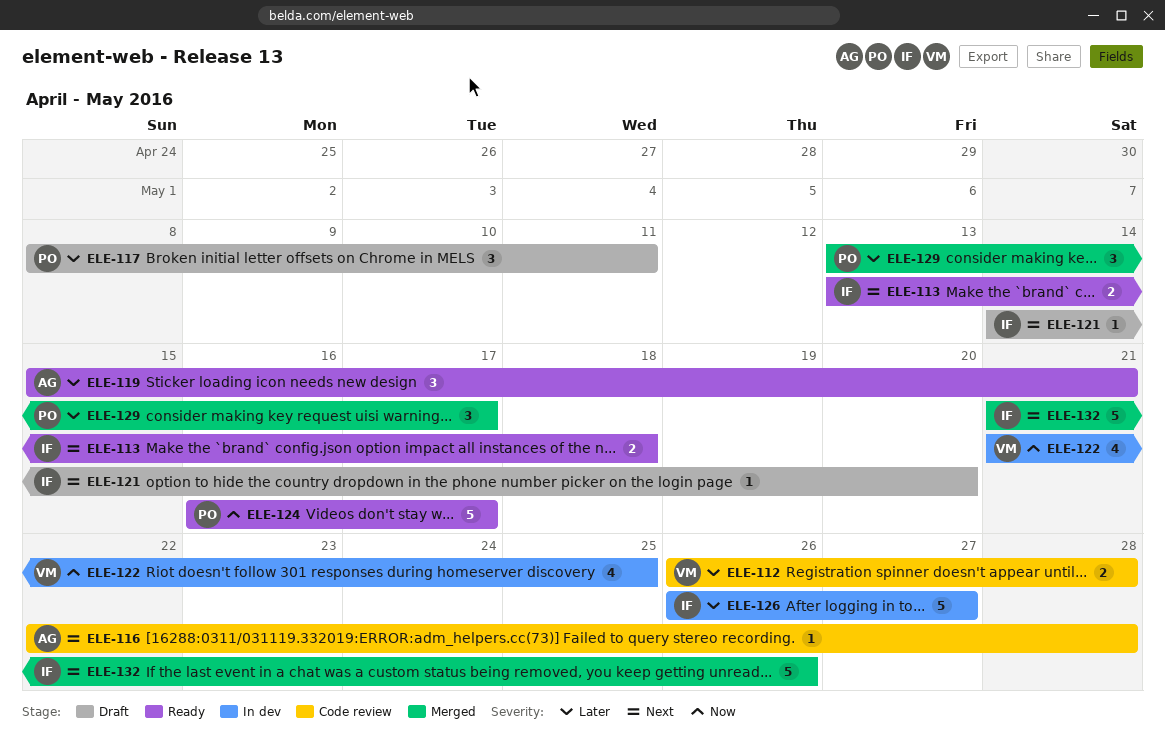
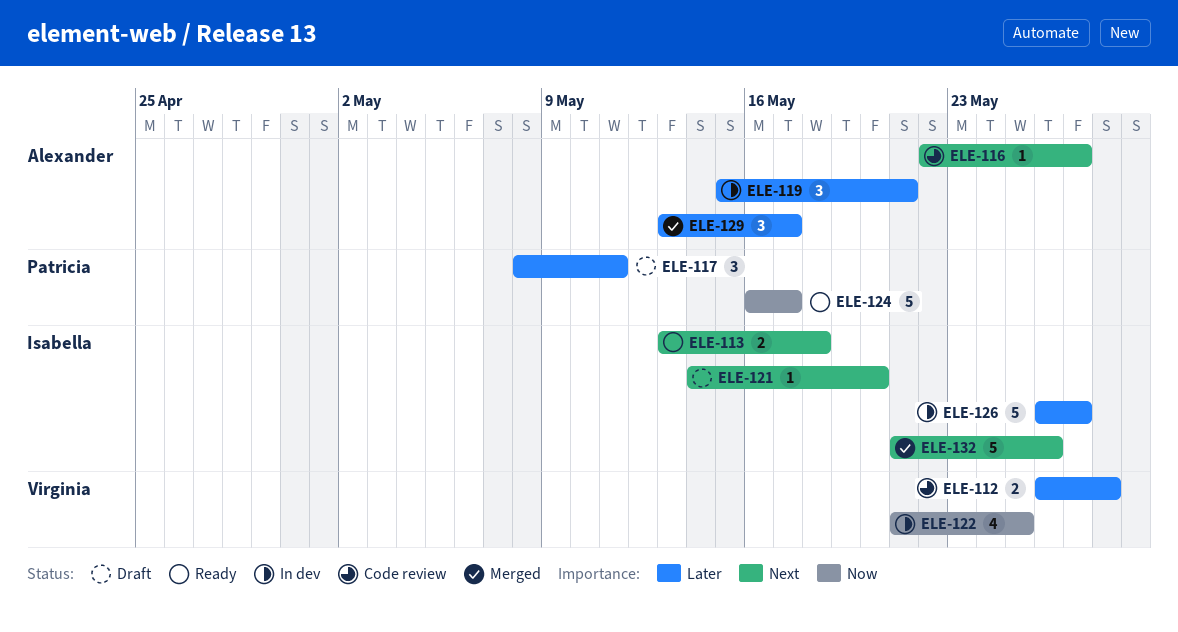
ELE-116, due: May 28 -> May 27
ELE-119, status: Ready -> In dev
ELE-129, owner: Patricia -> Alexander

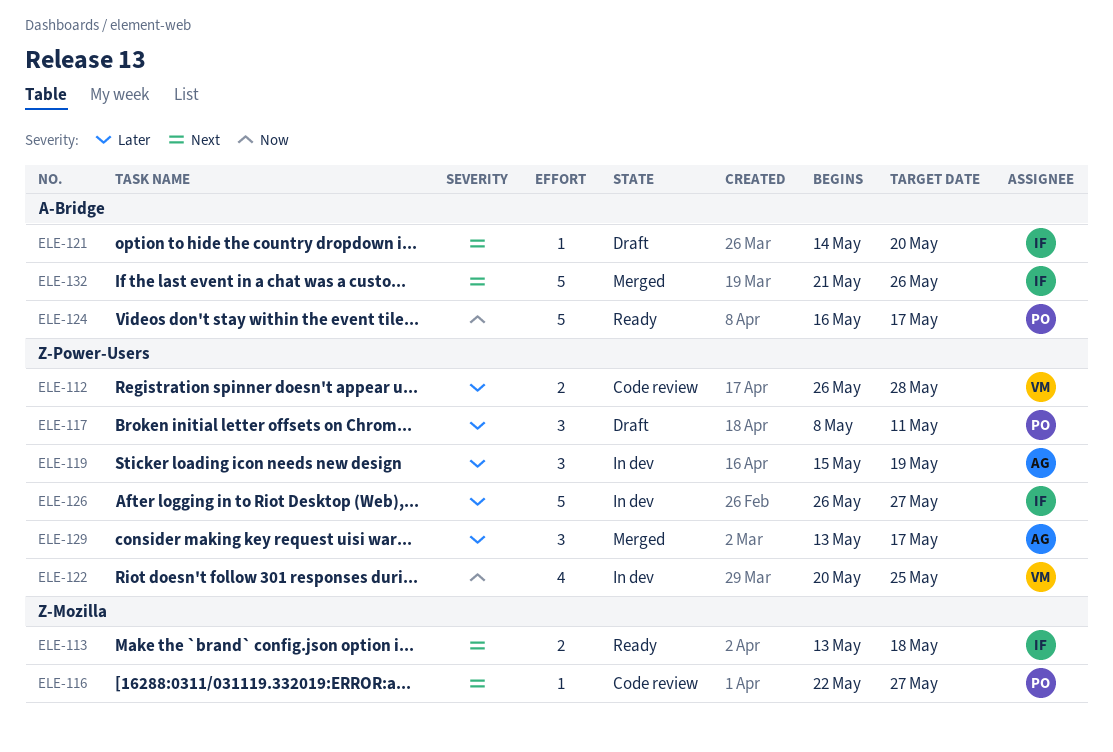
ELE-116, owner: Alexander -> Patricia
ELE-119, due: May 21 -> May 19
ELE-122, start: May 21 -> May 20

